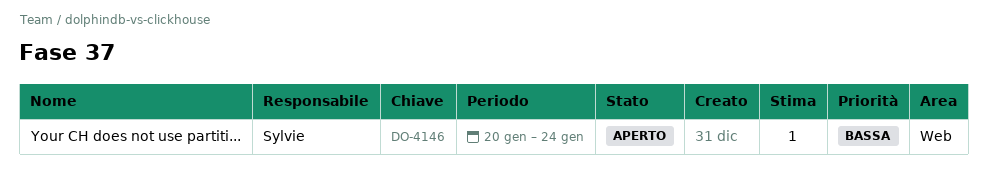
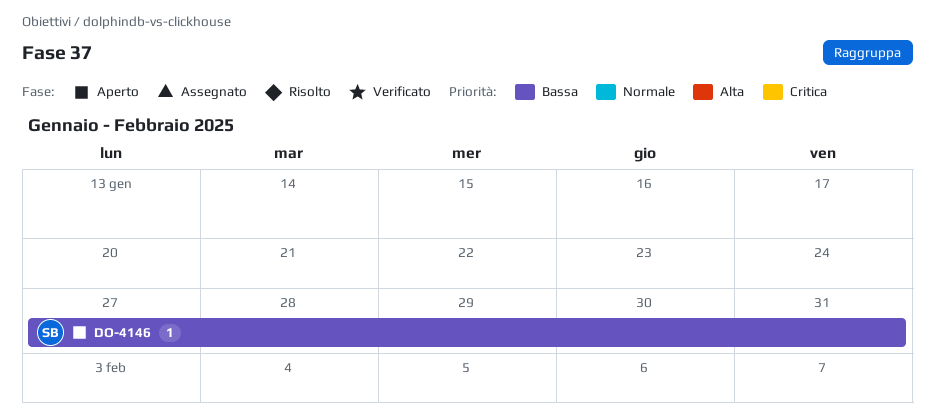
DO-4146, start: Jan 20 -> Jan 27
DO-4146, due: Jan 24 -> Jan 31

